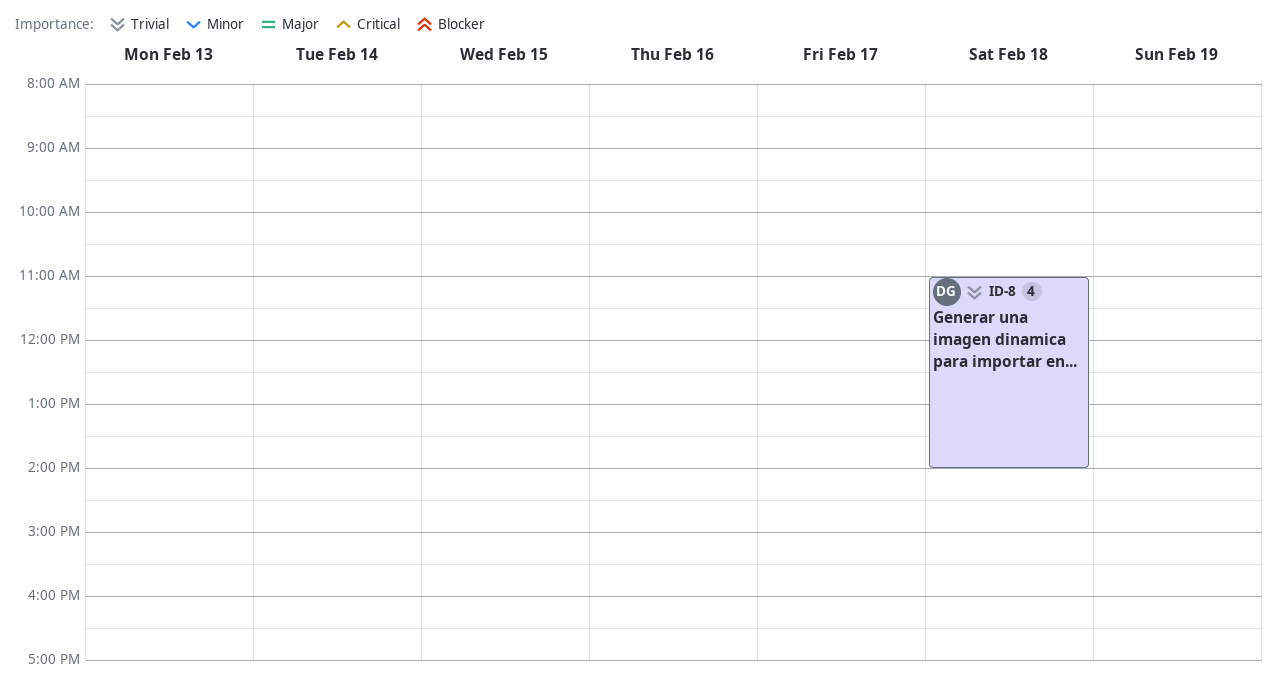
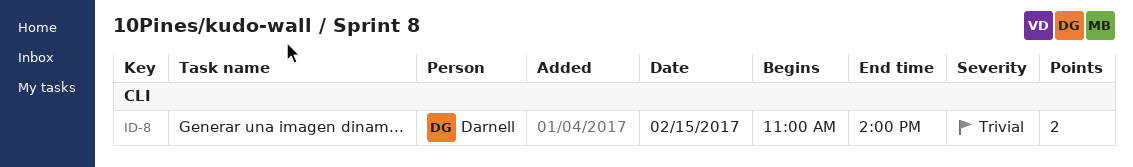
ID-8, estimate: 4 -> 2
ID-8, day: Feb 18 -> Feb 15

